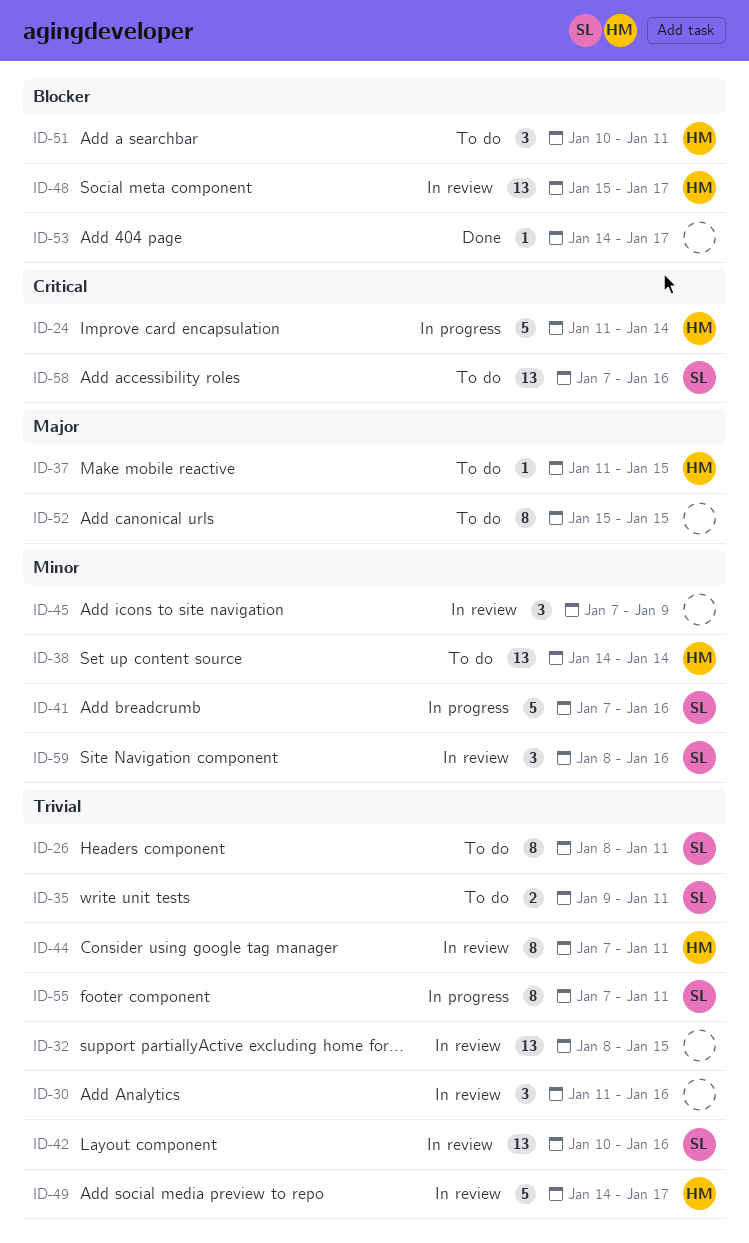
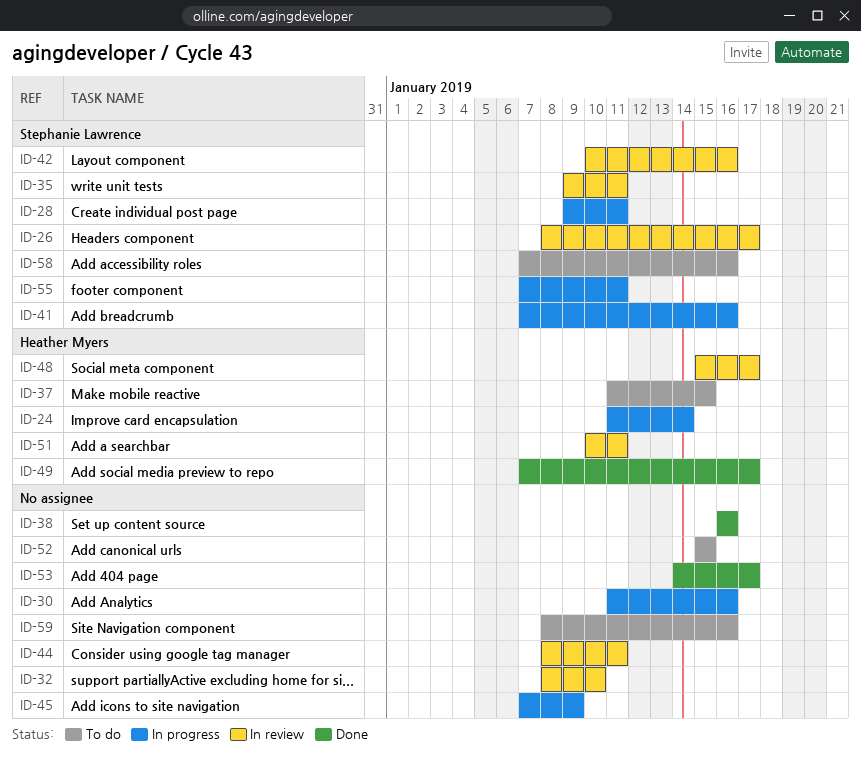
ID-26, status: To do -> In review
ID-26, due: Jan 11 -> Jan 17
ID-28: none -> present
ID-30, status: In review -> In progress
ID-32, due: Jan 15 -> Jan 10
ID-35, status: To do -> In review
ID-38, status: To do -> Done
ID-38, owner: Heather Myers -> none
ID-38, start: Jan 14 -> Jan 16
ID-38, due: Jan 14 -> Jan 16
ID-44, owner: Heather Myers -> none
ID-44, start: Jan 7 -> Jan 8
ID-45, status: In review -> In progress
ID-49, status: In review -> Done
ID-49, start: Jan 14 -> Jan 7
ID-51, status: To do -> In review
ID-59, status: In review -> To do
ID-59, owner: Stephanie Lawrence -> none

